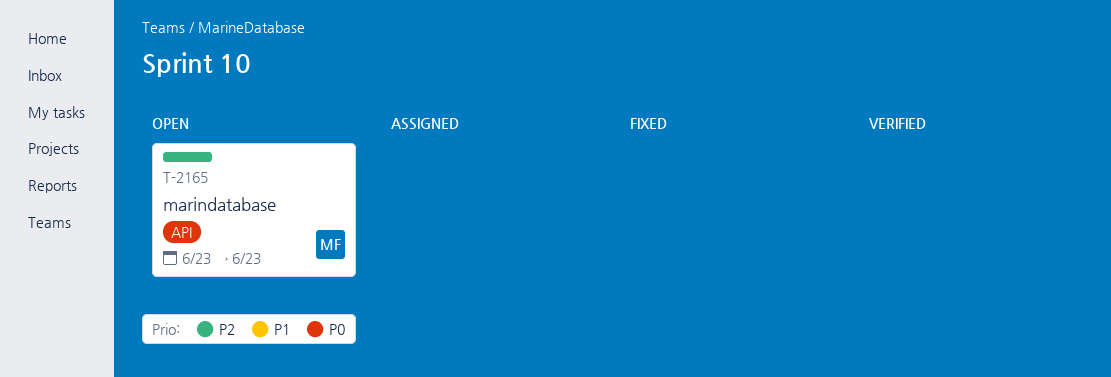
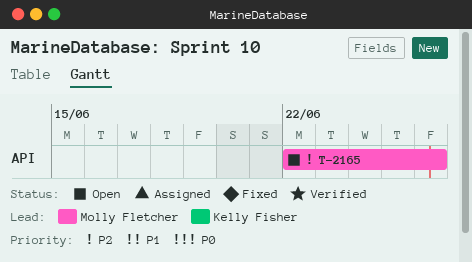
T-2165, start: Jun 23 -> Jun 22
T-2165, due: Jun 23 -> Jun 26

